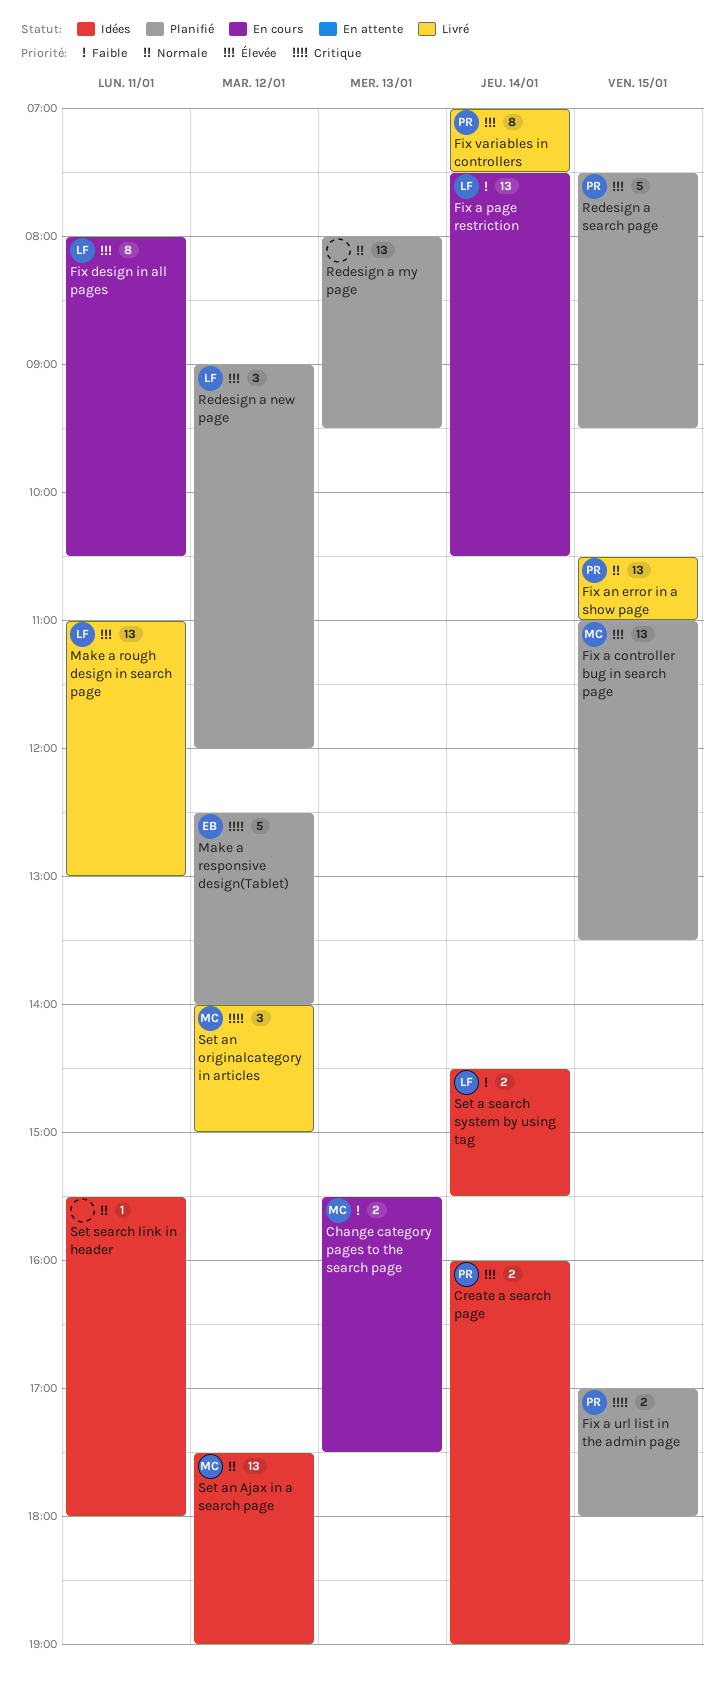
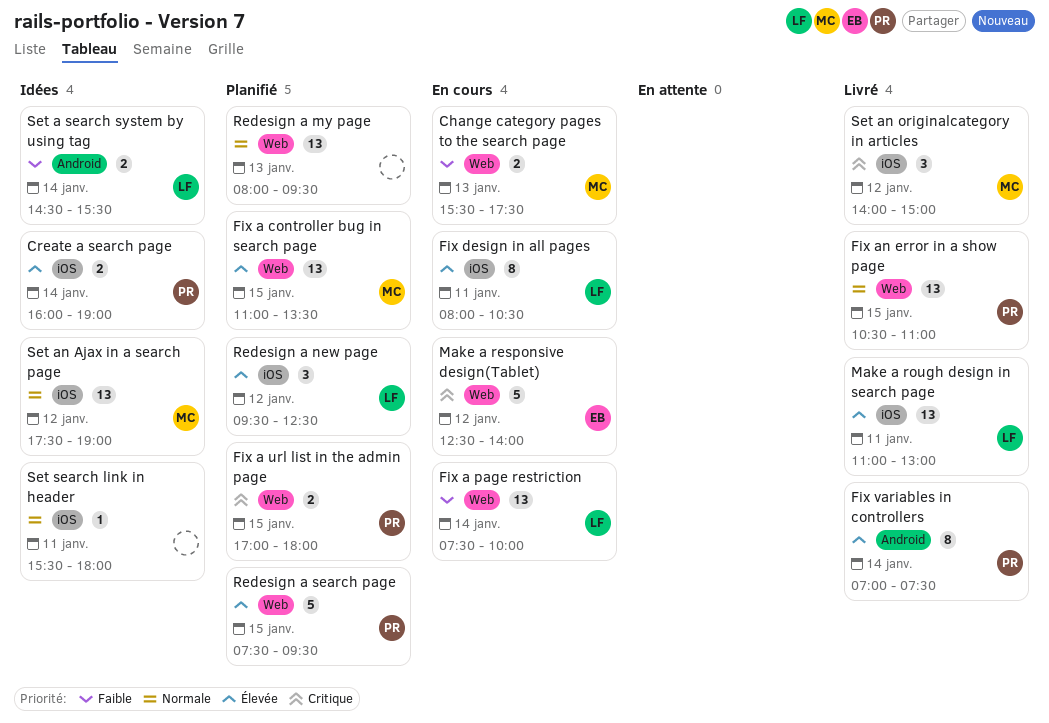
Fix a page restriction, ends: 10:30 -> 10:00
Make a responsive design(Tablet), status: Planifié -> En cours
Redesign a new page, begins: 09:00 -> 09:30
Redesign a new page, ends: 12:00 -> 12:30

